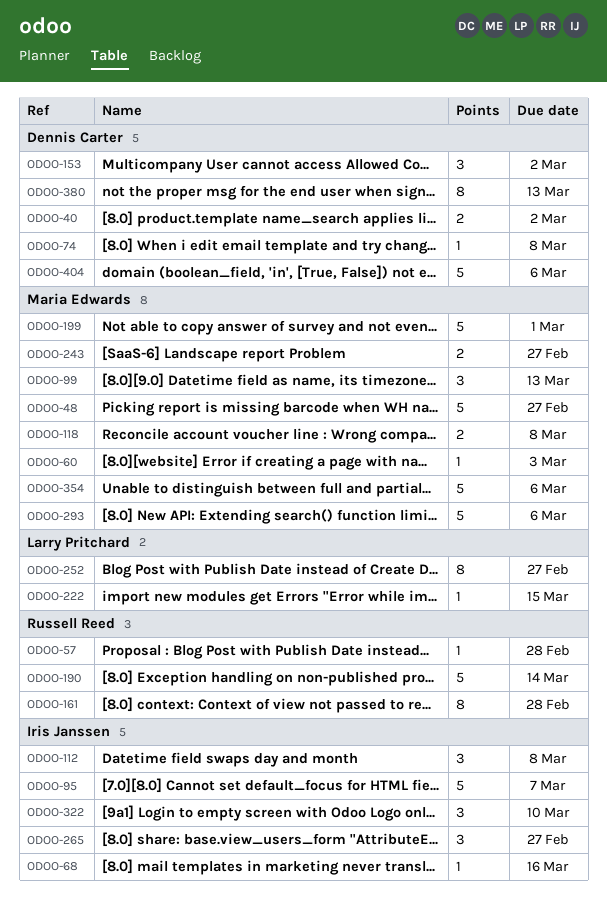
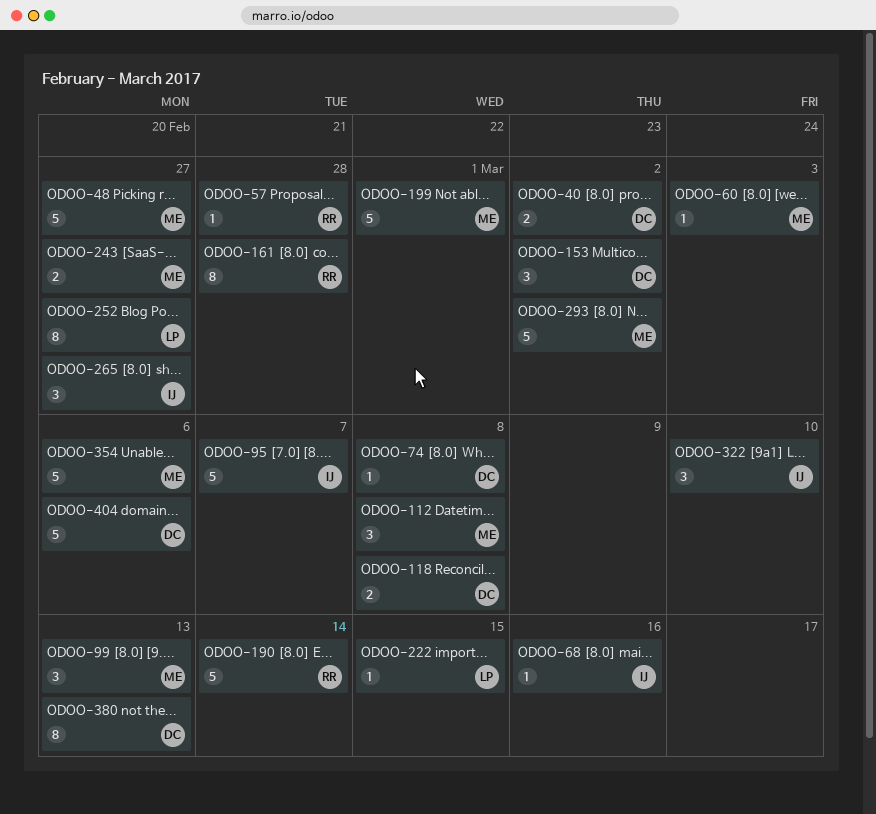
ODOO-112, owner: Iris Janssen -> Maria Edwards
ODOO-118, owner: Maria Edwards -> Dennis Carter
ODOO-293, due: Mar 6 -> Mar 2

